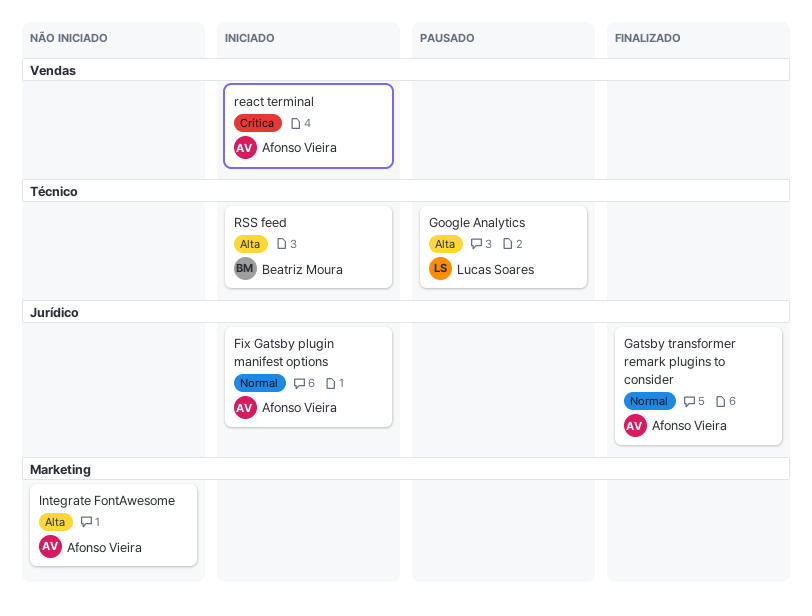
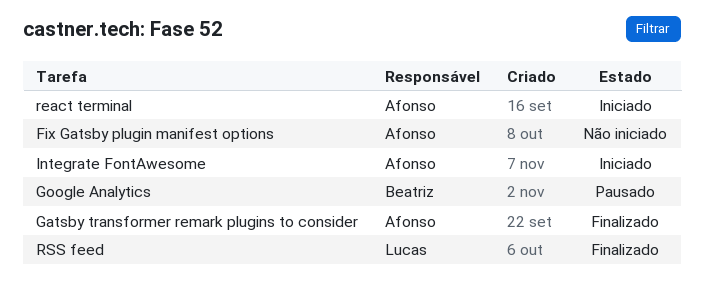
Fix Gatsby plugin manifest options, status: Iniciado -> Não iniciado
Google Analytics, owner: Lucas Soares -> Beatriz Moura
Integrate FontAwesome, status: Não iniciado -> Iniciado
RSS feed, status: Iniciado -> Finalizado
RSS feed, owner: Beatriz Moura -> Lucas Soares

